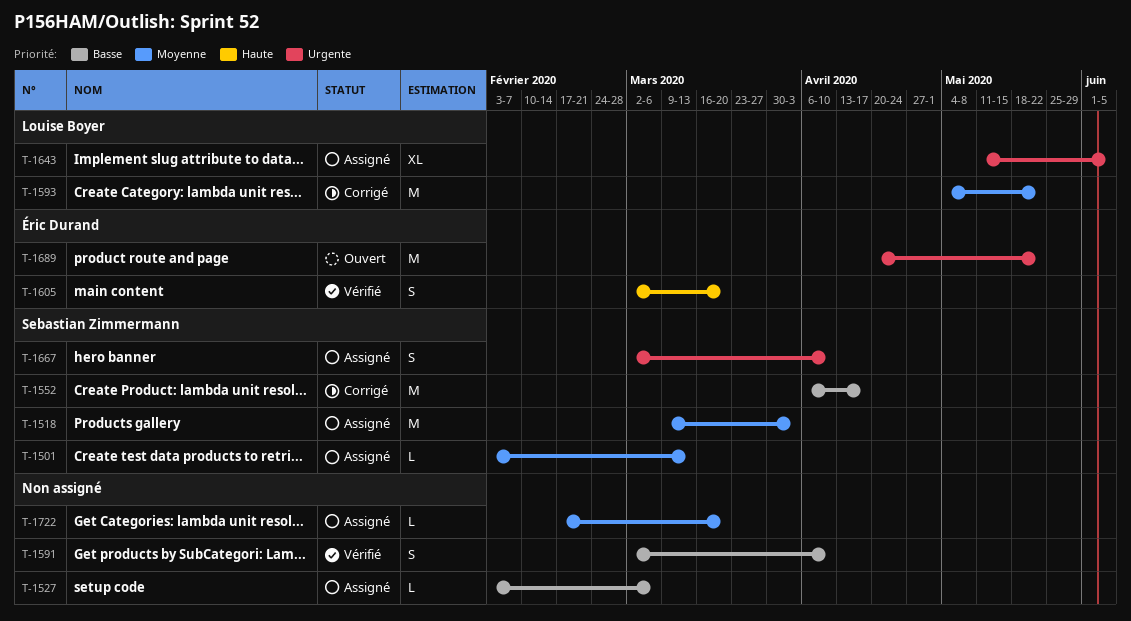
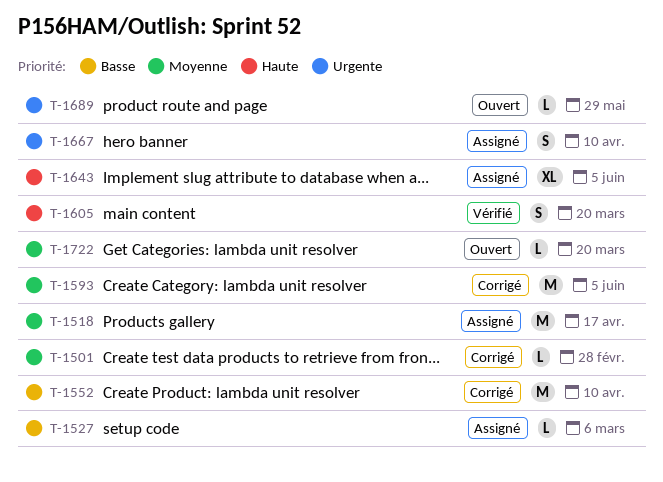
T-1501, status: Assigné -> Corrigé
T-1501, due: Mar 13 -> Feb 28
T-1518, due: Apr 3 -> Apr 17
T-1552, due: Apr 17 -> Apr 10
T-1591: present -> none
T-1593, due: May 22 -> Jun 5
T-1643, priority: Urgente -> Haute
T-1689, estimate: M -> L
T-1689, due: May 22 -> May 29
T-1722, status: Assigné -> Ouvert

